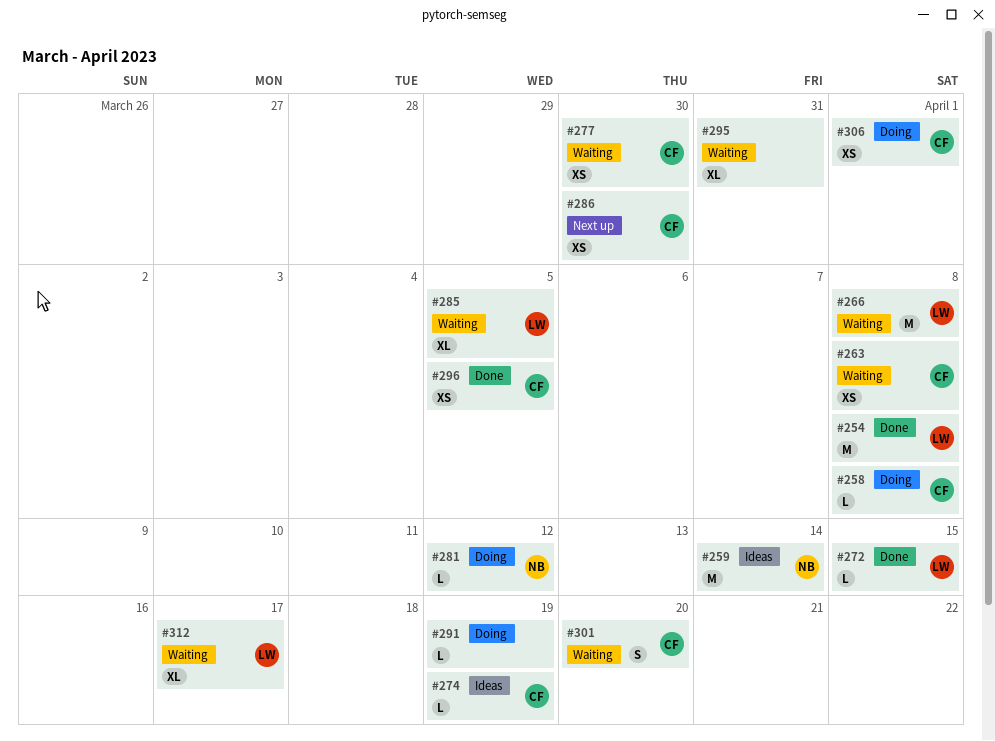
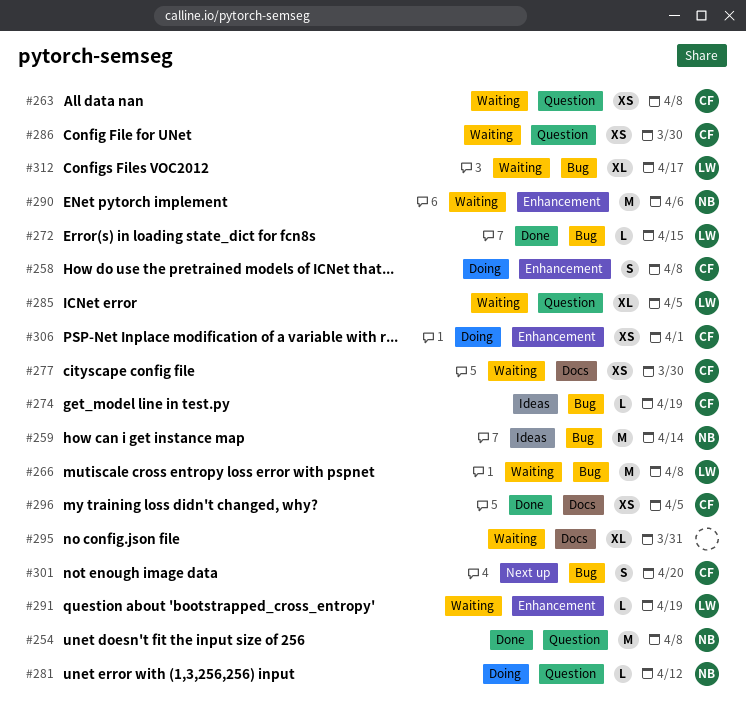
#254, owner: LW -> NB
#258, estimate: L -> S
#286, status: Next up -> Waiting
#290: none -> present
#291, status: Doing -> Waiting
#291, owner: none -> LW
#301, status: Waiting -> Next up

